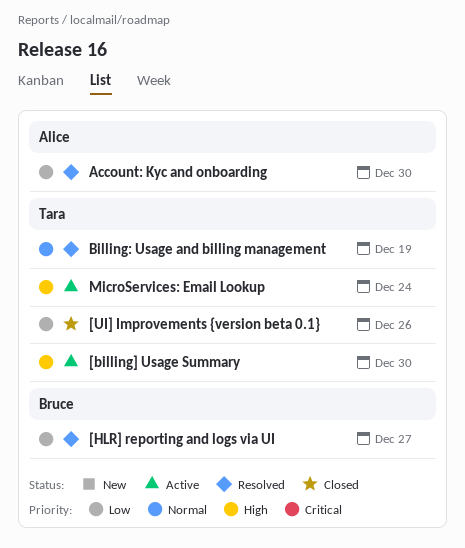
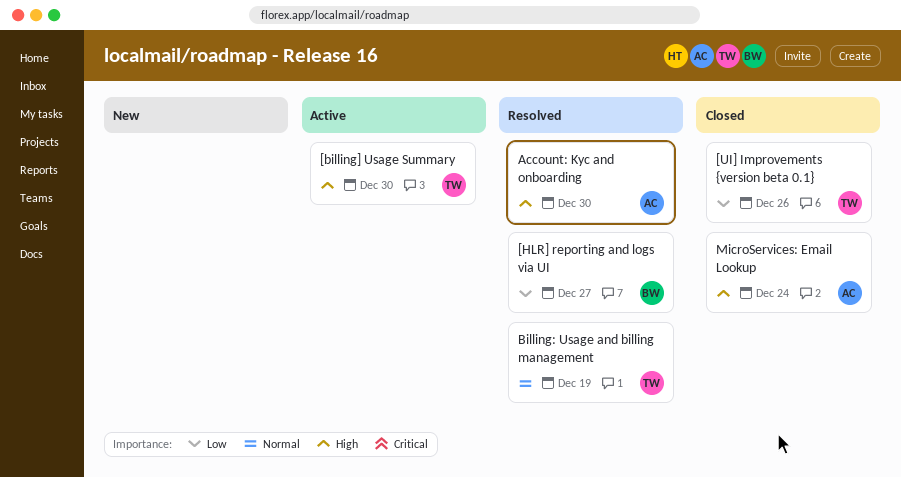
Account: Kyc and onboarding, priority: Low -> High
MicroServices: Email Lookup, status: Active -> Closed
MicroServices: Email Lookup, owner: Tara -> Alice

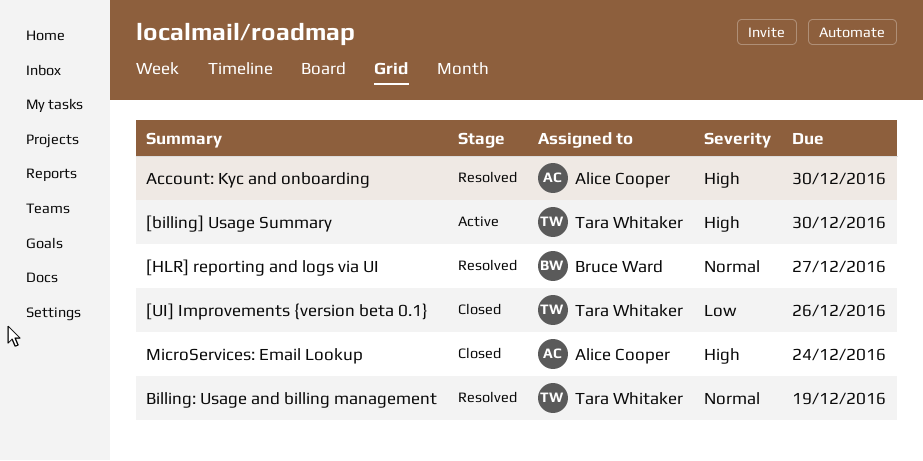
[HLR] reporting and logs via UI, priority: Low -> Normal

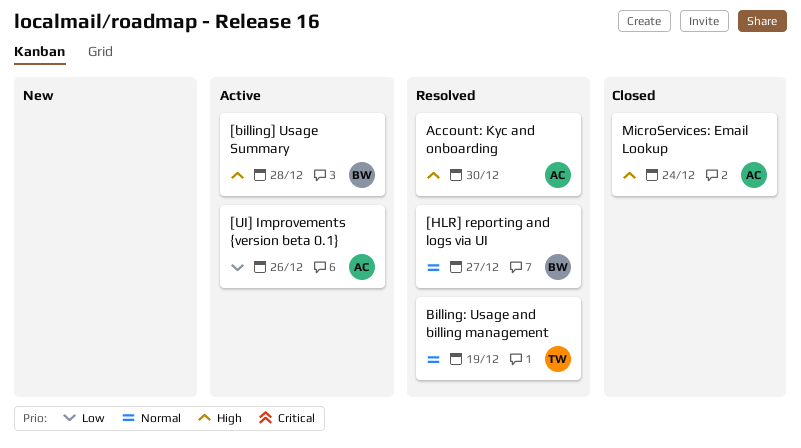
[billing] Usage Summary, owner: Tara Whitaker -> Bruce Ward
[billing] Usage Summary, due: Dec 30 -> Dec 28
[UI] Improvements {version beta 0.1}, status: Closed -> Active
[UI] Improvements {version beta 0.1}, owner: Tara Whitaker -> Alice Cooper

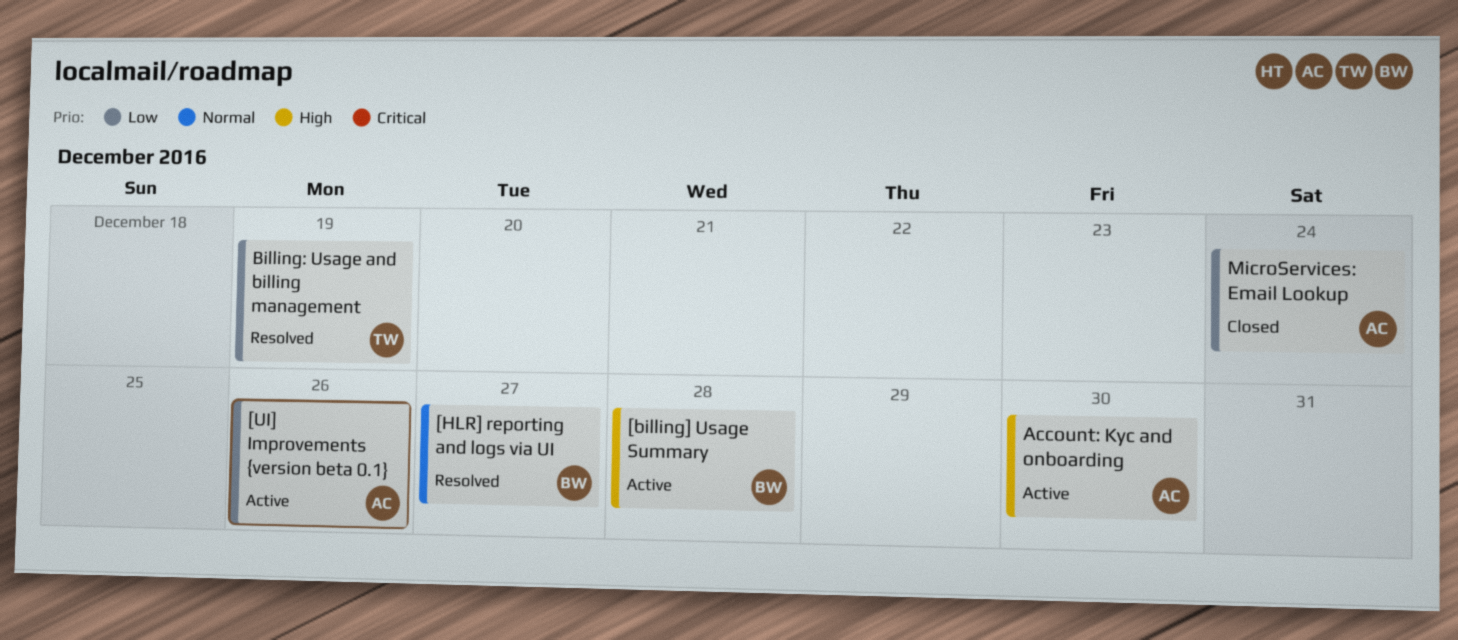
Account: Kyc and onboarding, status: Resolved -> Active
Billing: Usage and billing management, priority: Normal -> Low
MicroServices: Email Lookup, priority: High -> Low

